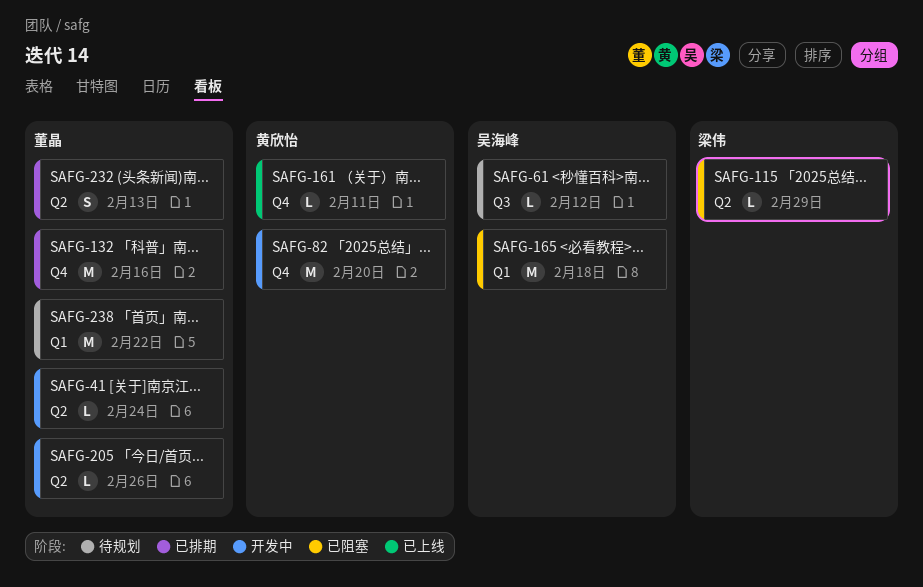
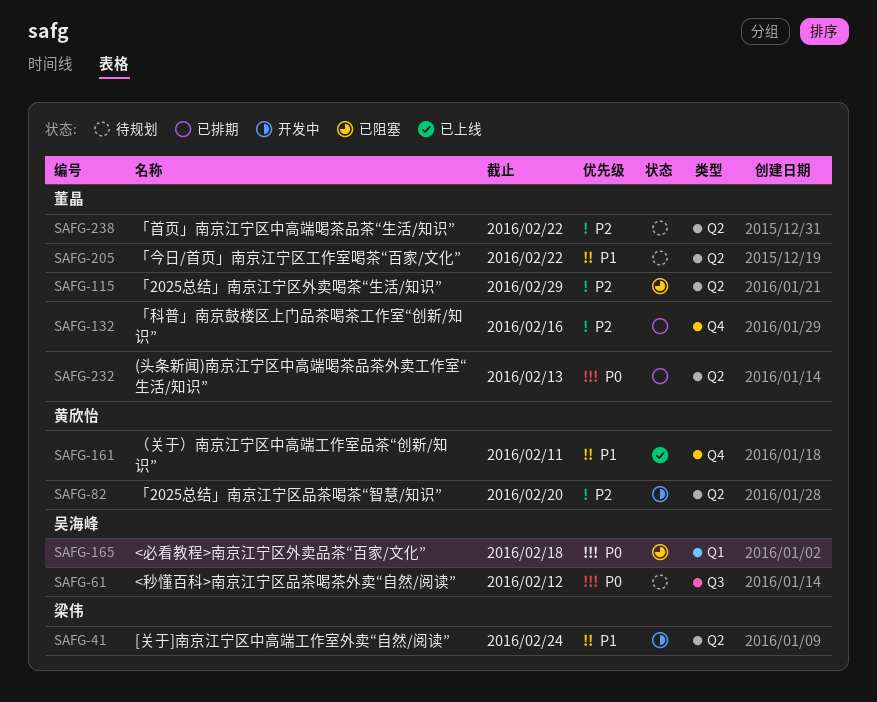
SAFG-41, owner: 董晶 -> 梁伟
SAFG-82, label: Q4 -> Q2
SAFG-115, owner: 梁伟 -> 董晶
SAFG-205, status: 开发中 -> 待规划
SAFG-205, due: Feb 26 -> Feb 22
SAFG-238, label: Q1 -> Q2

